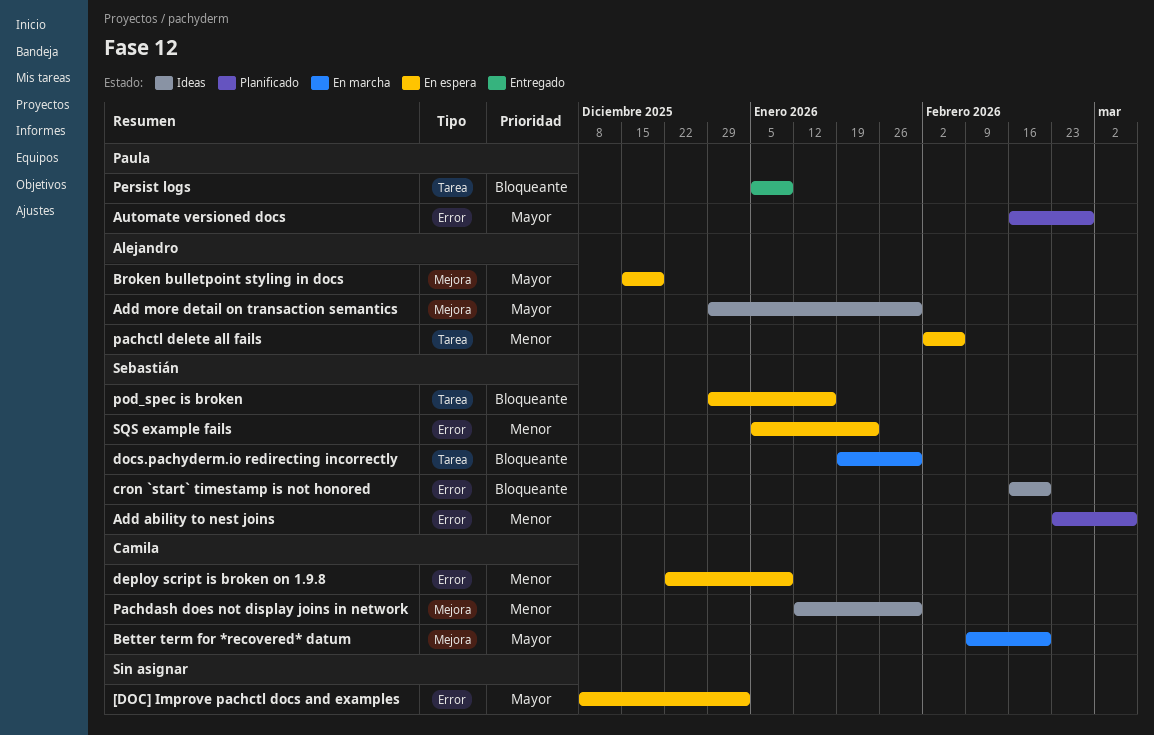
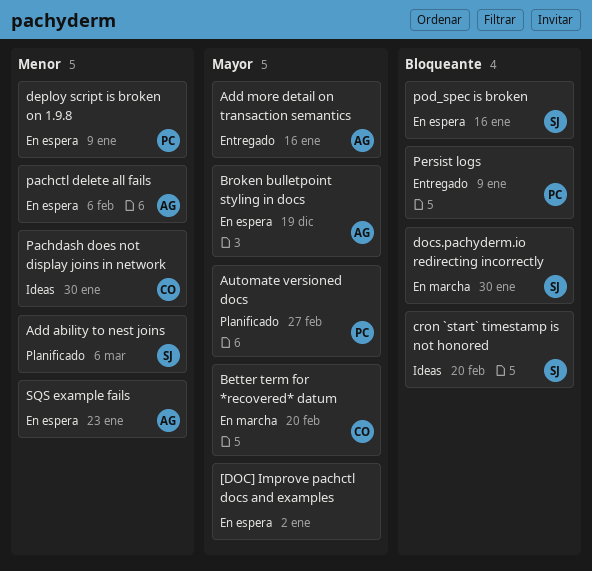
Add more detail on transaction semantics, status: Ideas -> Entregado
Add more detail on transaction semantics, due: Jan 30 -> Jan 16
deploy script is broken on 1.9.8, owner: Camila -> Paula
SQS example fails, owner: Sebastián -> Alejandro

